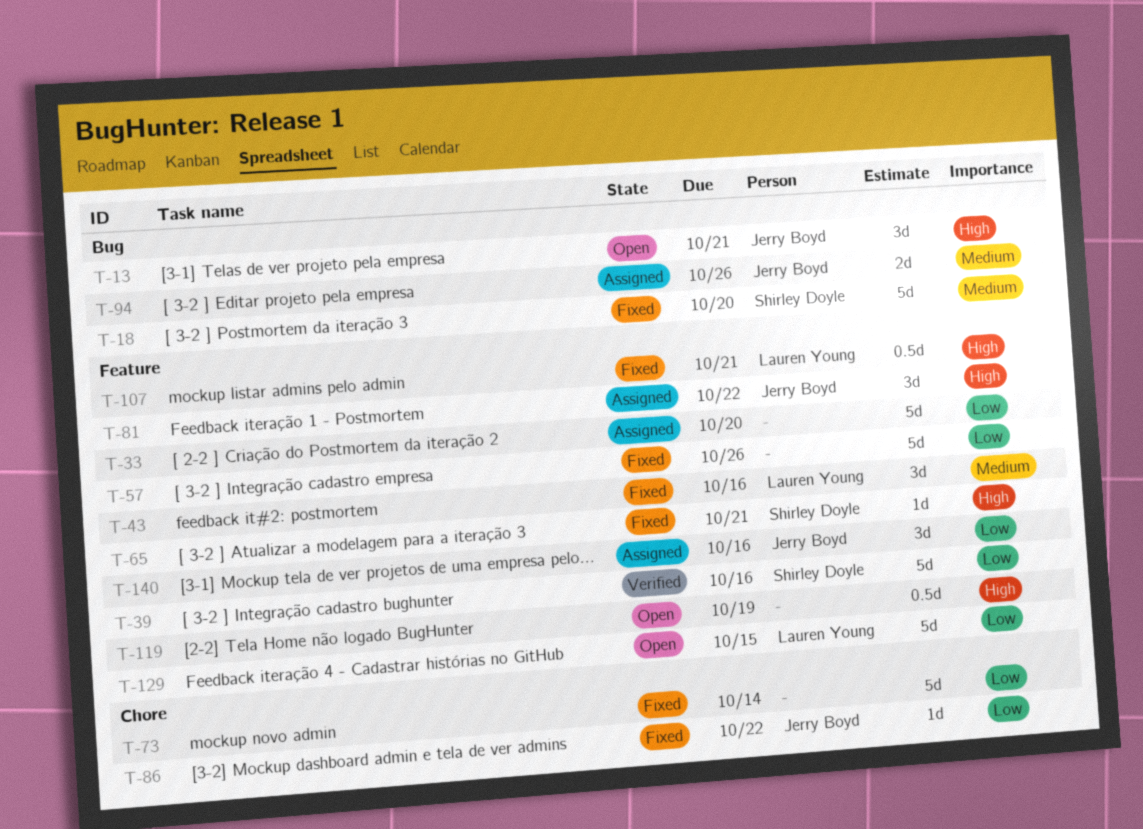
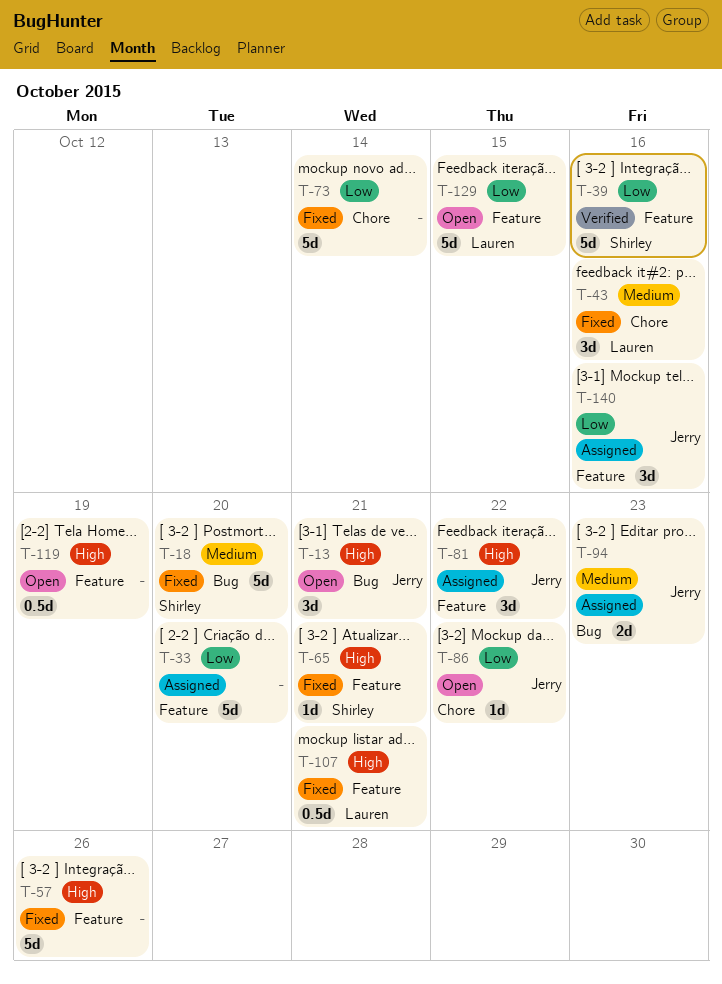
T-43, label: Feature -> Chore
T-57, priority: Low -> High
T-86, status: Fixed -> Open
T-94, due: Oct 26 -> Oct 23

